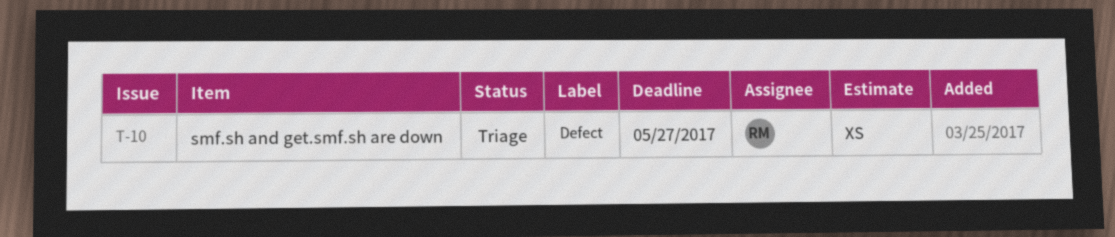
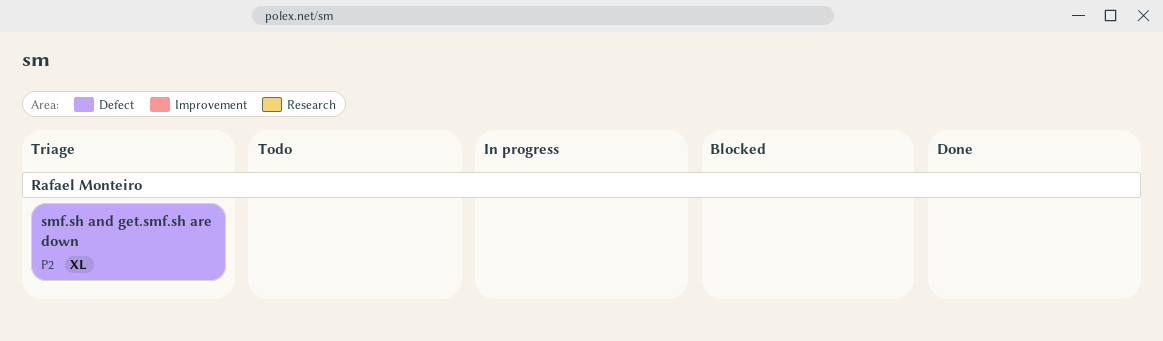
smf.sh and get.smf.sh are down, estimate: XS -> XL

